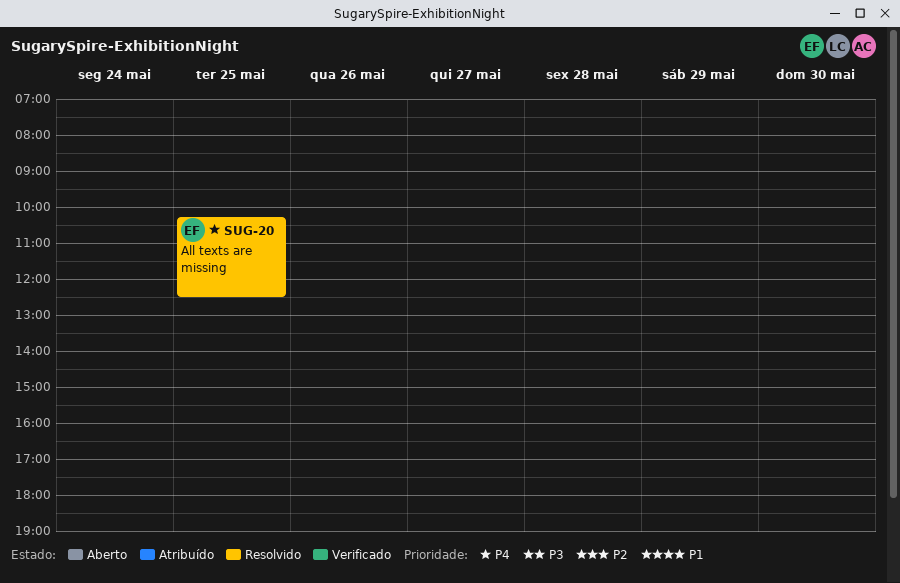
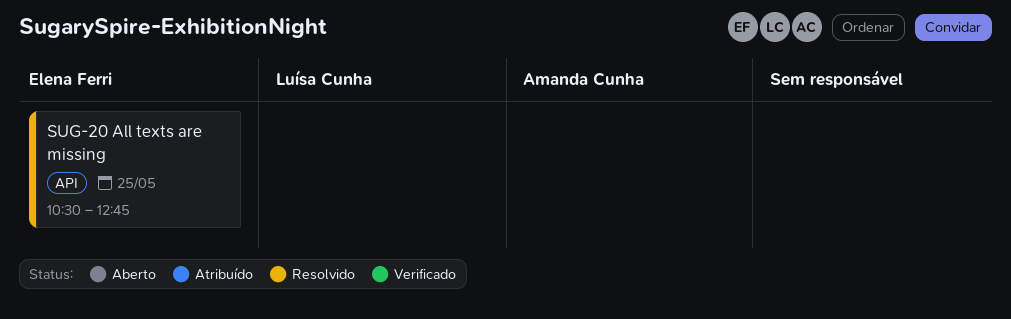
SUG-20, begins: 10:15 -> 10:30
SUG-20, ends: 12:30 -> 12:45

